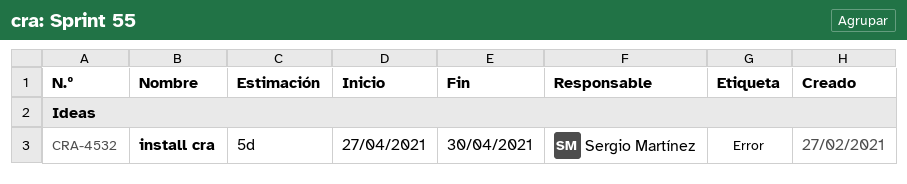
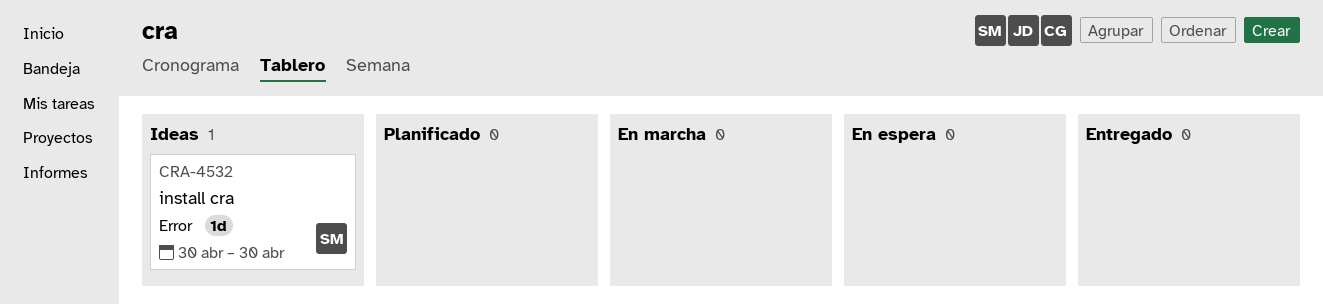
CRA-4532, estimate: 5d -> 1d
CRA-4532, start: Apr 27 -> Apr 30

